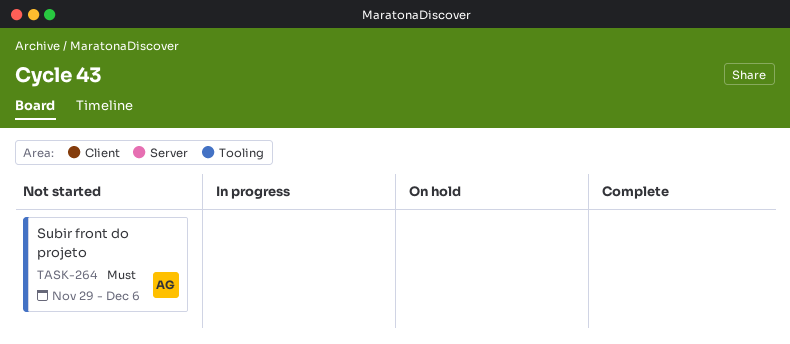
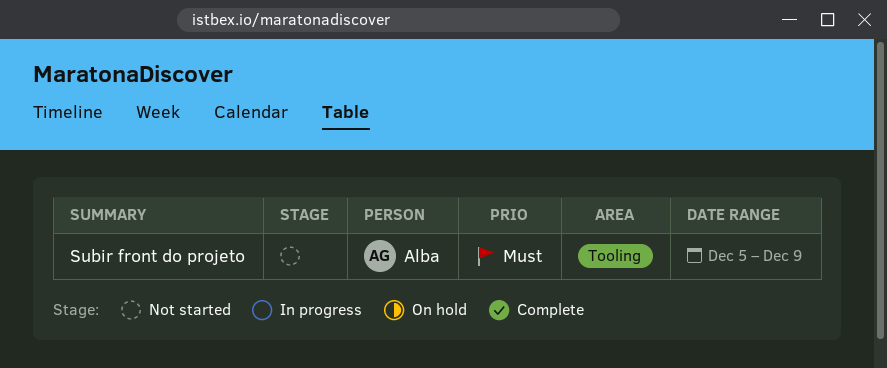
Subir front do projeto, start: Nov 29 -> Dec 5
Subir front do projeto, due: Dec 6 -> Dec 9

